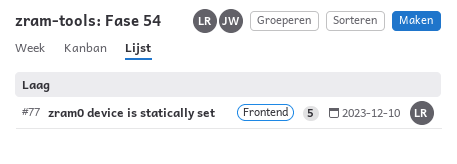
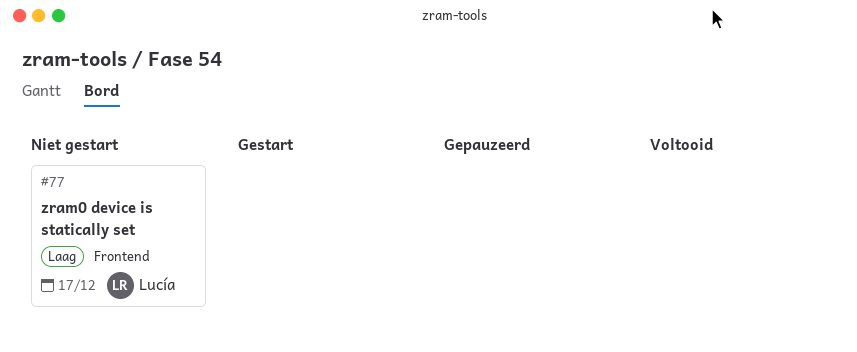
#77, due: Dec 10 -> Dec 17

